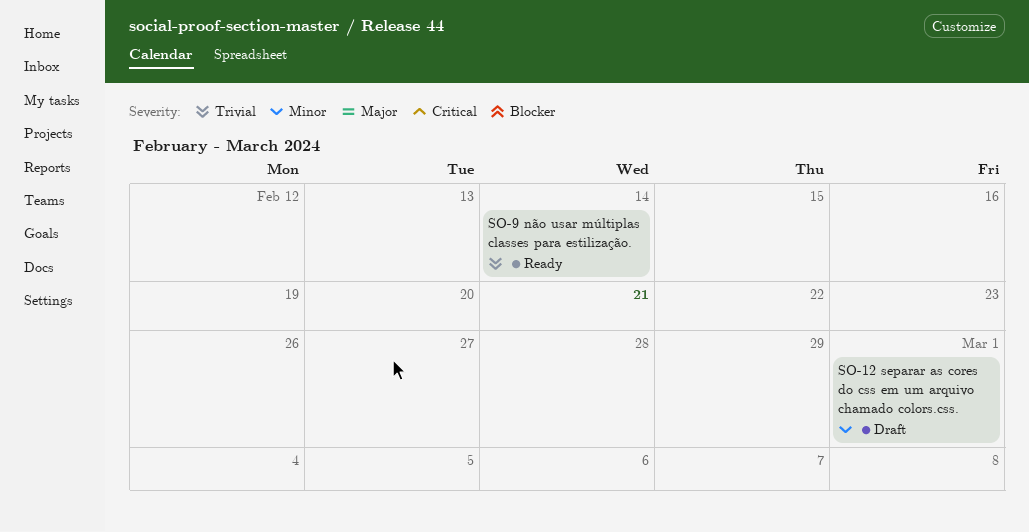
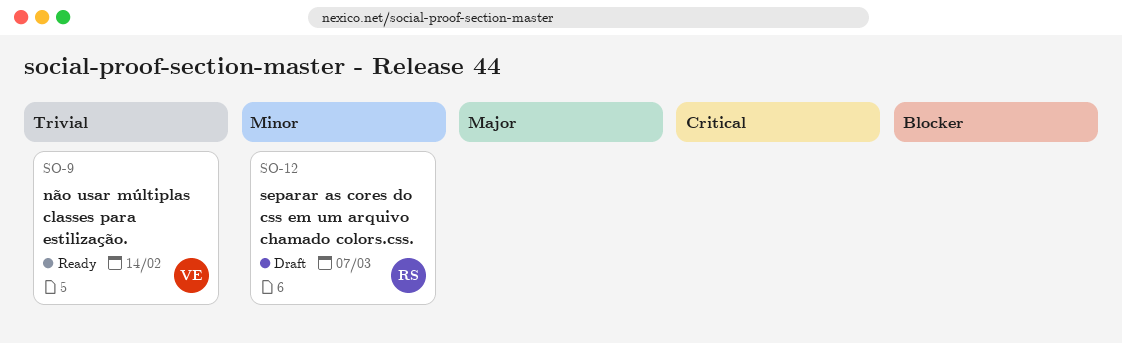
SO-12, due: Mar 1 -> Mar 7

